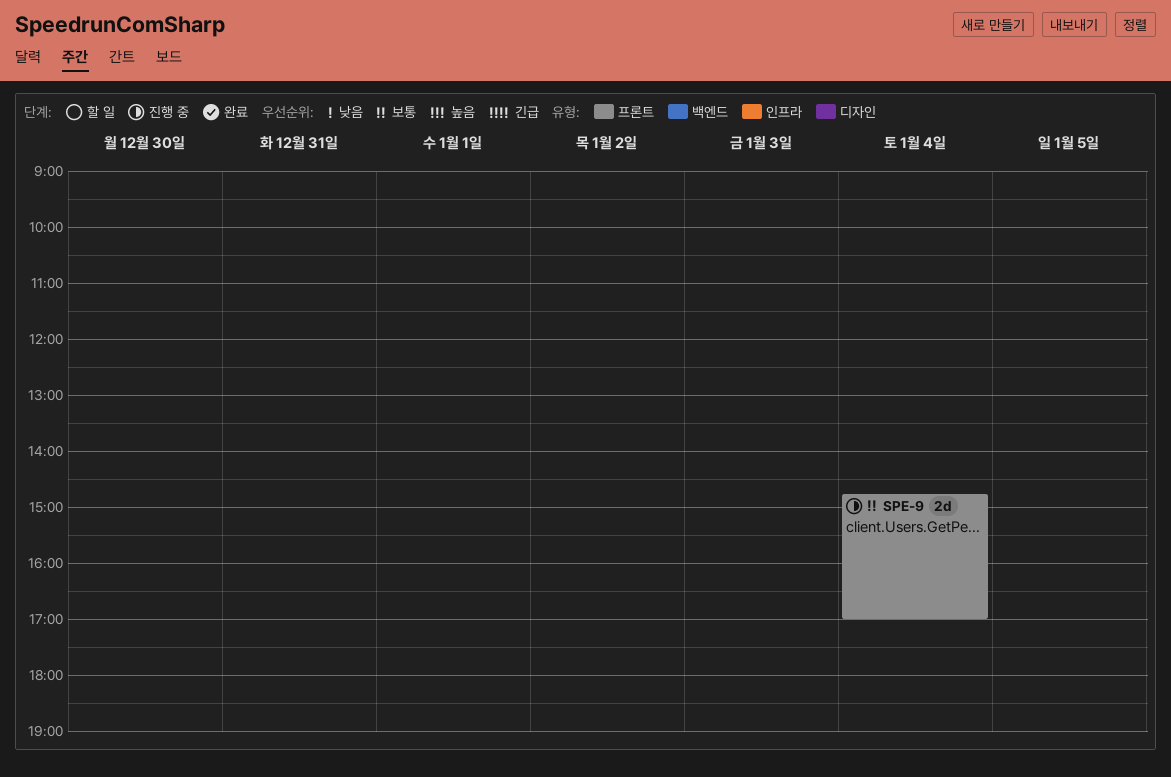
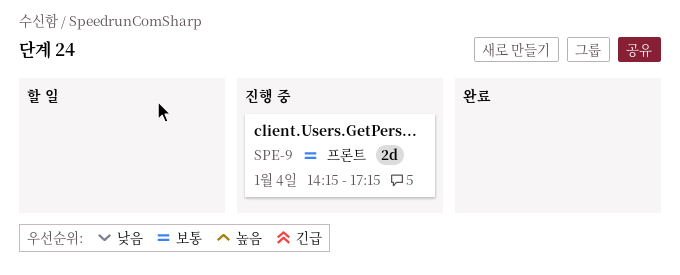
SPE-9, begins: 14:45 -> 14:15
SPE-9, ends: 17:00 -> 17:15

